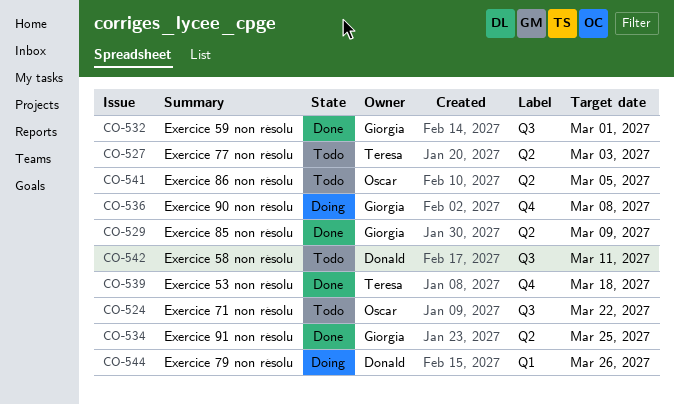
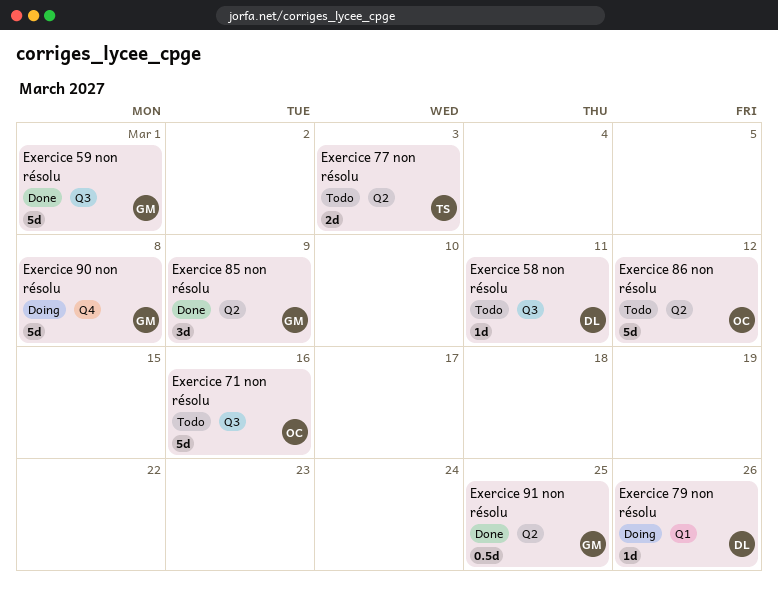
Exercice 53 non résolu: present -> none
Exercice 71 non résolu, due: Mar 22 -> Mar 16
Exercice 86 non résolu, due: Mar 5 -> Mar 12

